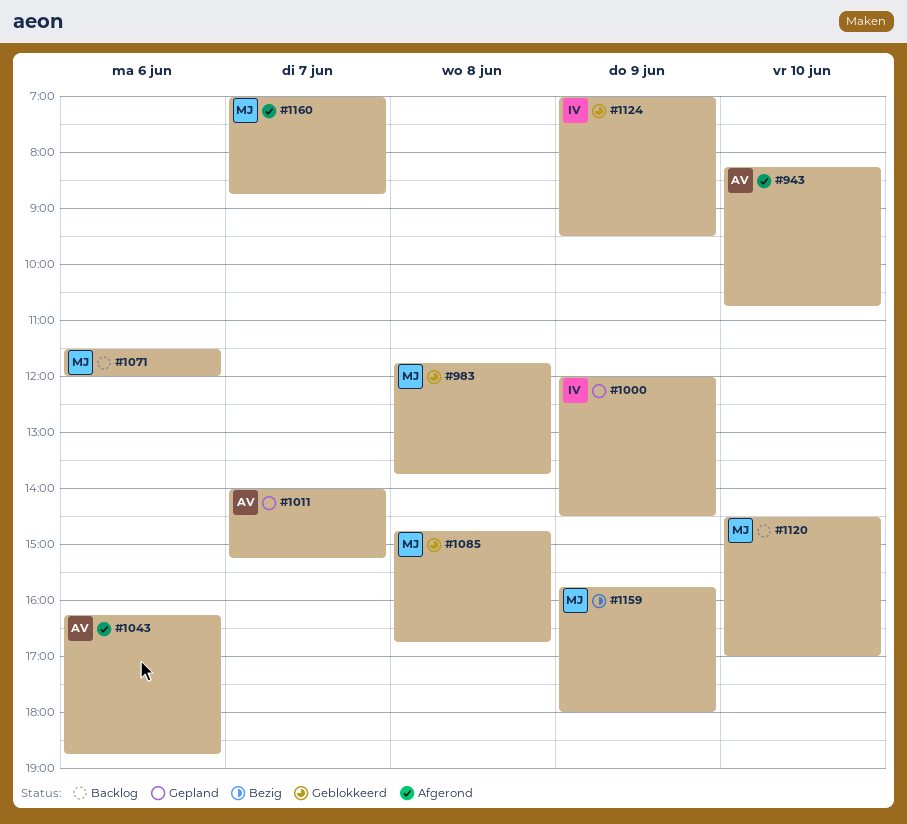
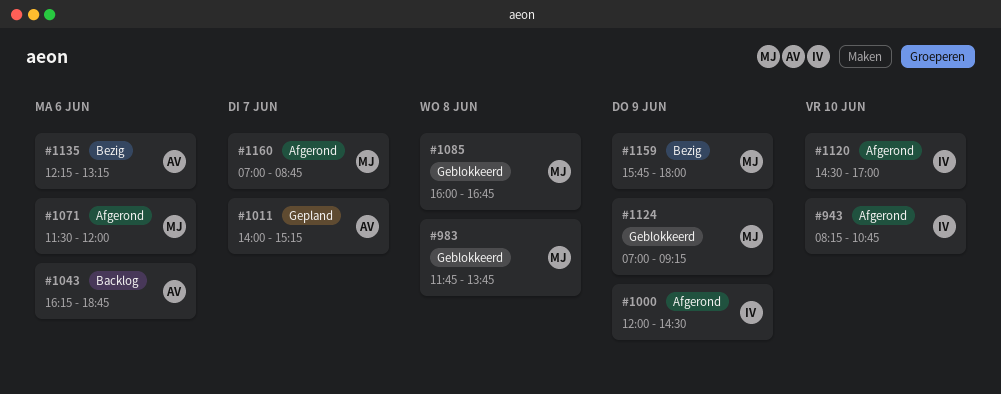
#943, owner: AV -> IV
#1000, status: Gepland -> Afgerond
#1043, status: Afgerond -> Backlog
#1071, status: Backlog -> Afgerond
#1085, begins: 14:45 -> 16:00
#1120, status: Backlog -> Afgerond
#1120, owner: MJ -> IV
#1124, owner: IV -> MJ
#1124, ends: 09:30 -> 09:15
#1135: none -> present

